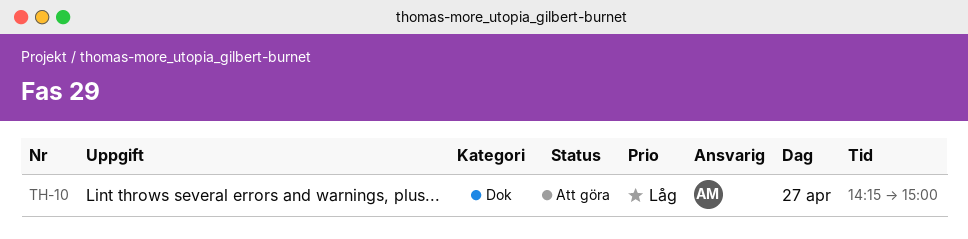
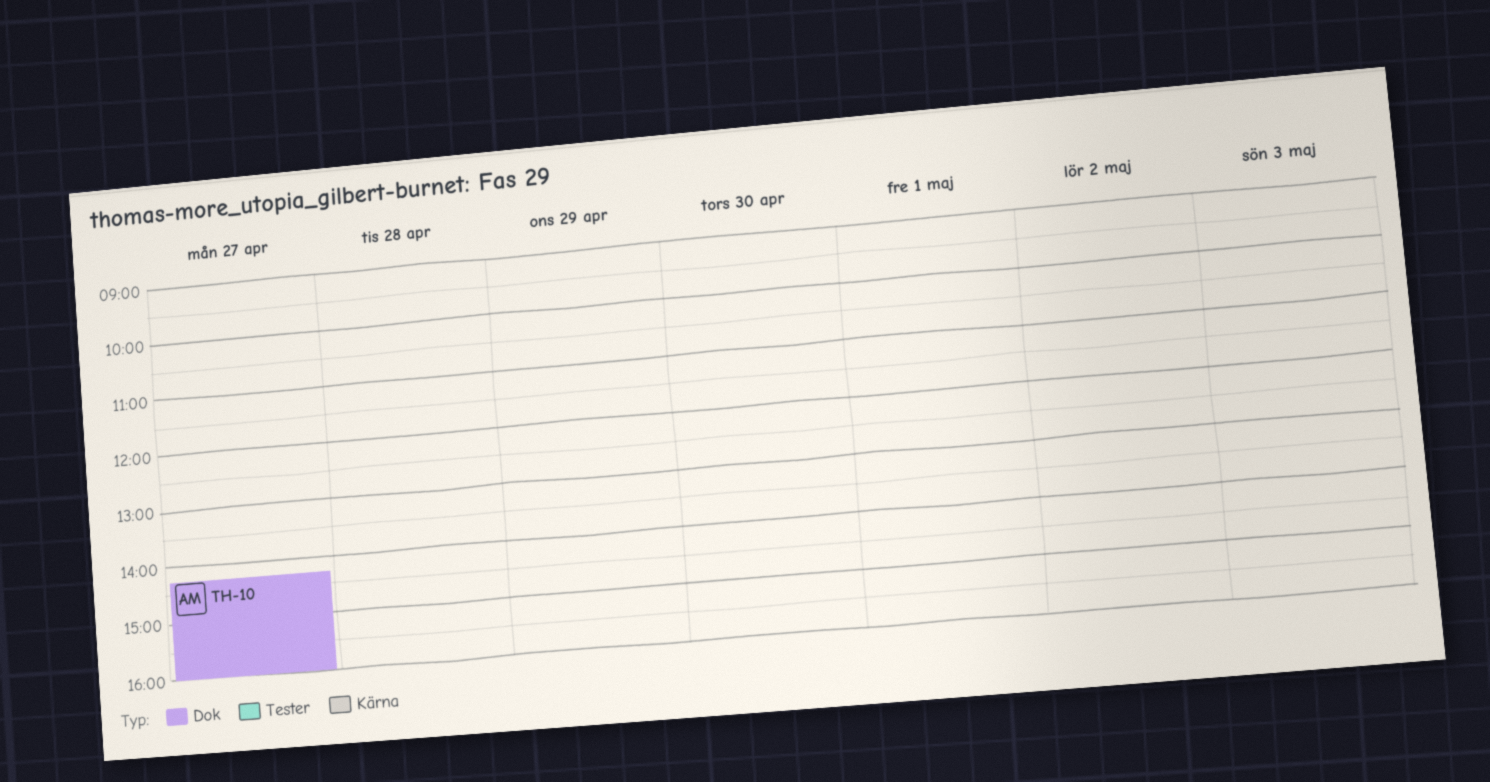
TH-10, ends: 15:00 -> 16:00

